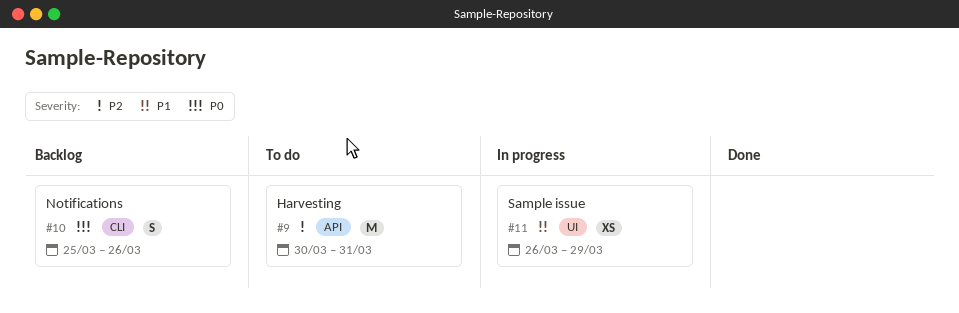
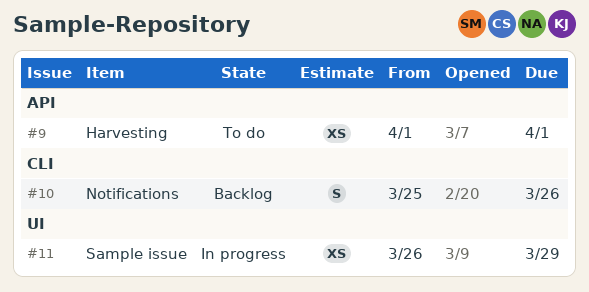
#9, estimate: M -> XS
#9, start: Mar 30 -> Apr 1
#9, due: Mar 31 -> Apr 1

